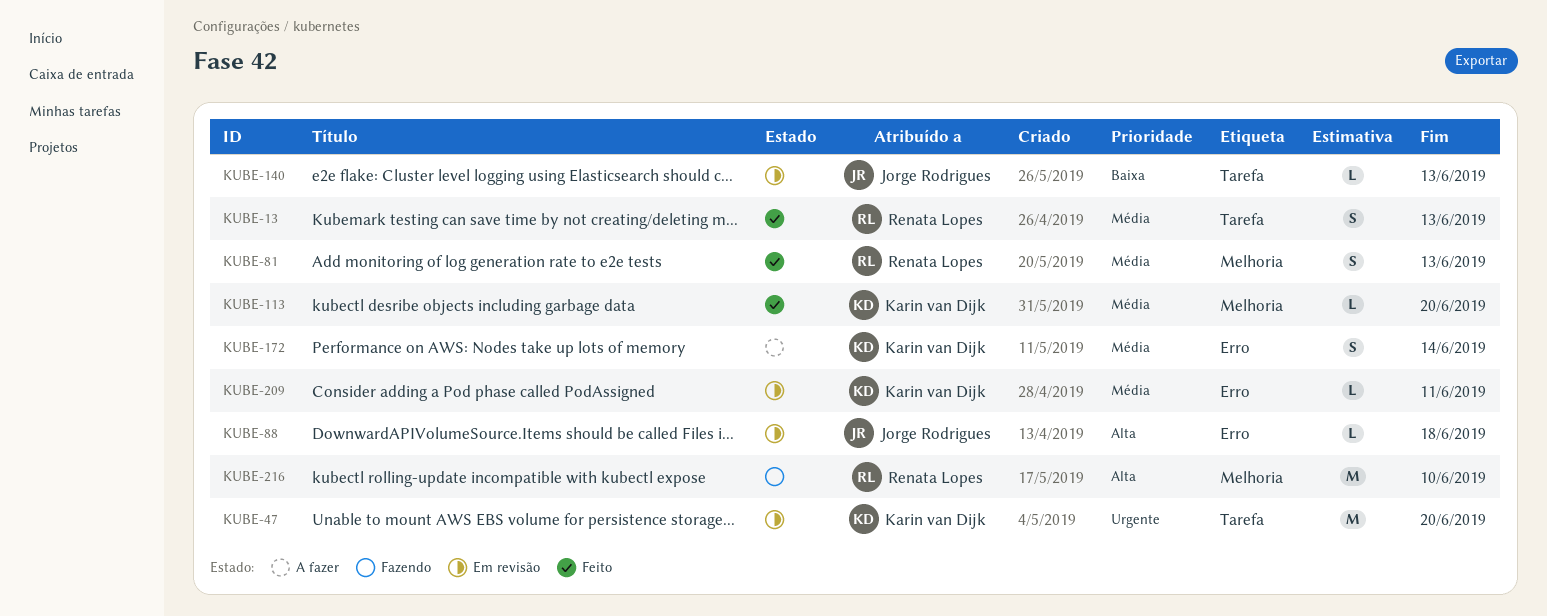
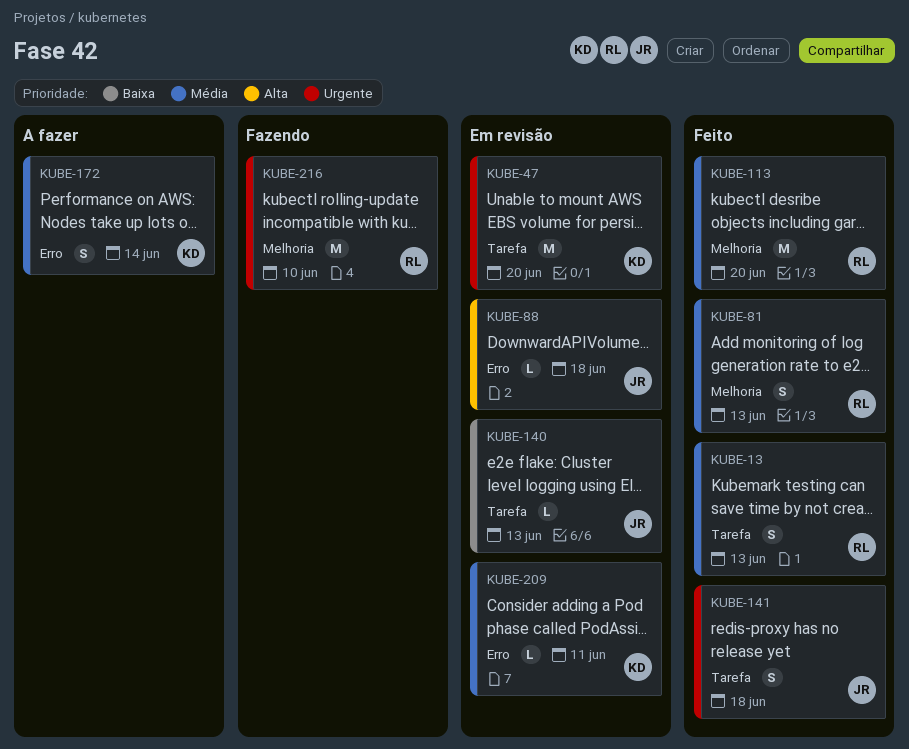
KUBE-113, owner: Karin van Dijk -> Renata Lopes
KUBE-113, estimate: L -> M
KUBE-141: none -> present
KUBE-216, priority: Alta -> Urgente

